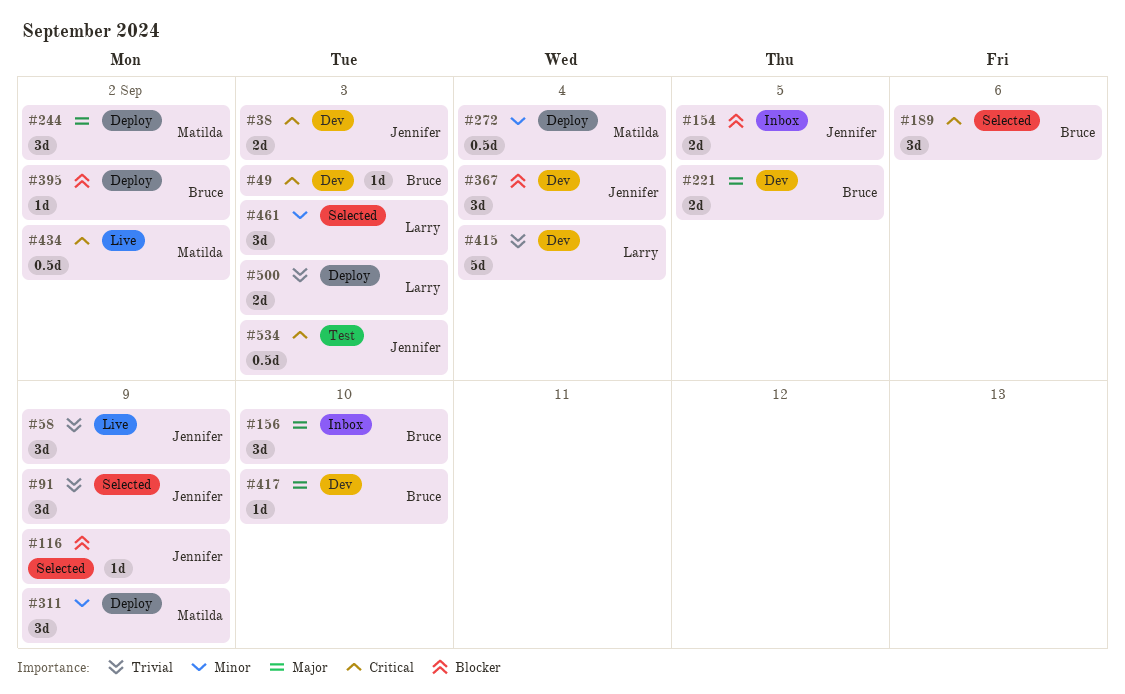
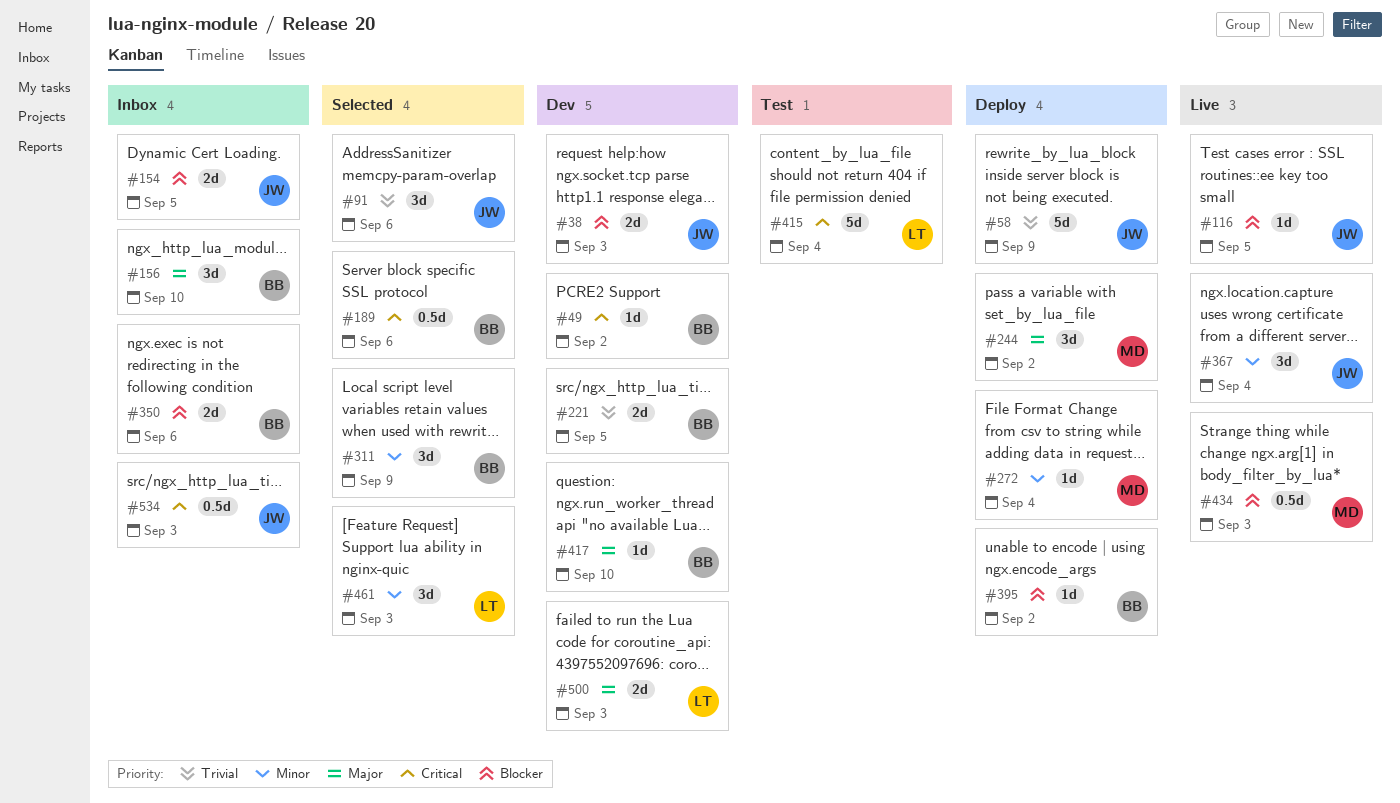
#38, priority: Critical -> Blocker
#49, due: Sep 3 -> Sep 2
#58, status: Live -> Deploy
#58, estimate: 3d -> 5d
#91, due: Sep 9 -> Sep 6
#116, status: Selected -> Live
#116, due: Sep 9 -> Sep 5
#189, estimate: 3d -> 0.5d
#221, priority: Major -> Trivial
#272, estimate: 0.5d -> 1d
#311, status: Deploy -> Selected
#311, owner: Matilda -> Bruce
#350: none -> present
#367, status: Dev -> Live
#367, priority: Blocker -> Minor
#415, status: Dev -> Test
#415, priority: Trivial -> Critical
#434, priority: Critical -> Blocker
#434, due: Sep 2 -> Sep 3
#500, status: Deploy -> Dev
#500, priority: Trivial -> Major
#534, status: Test -> Inbox

